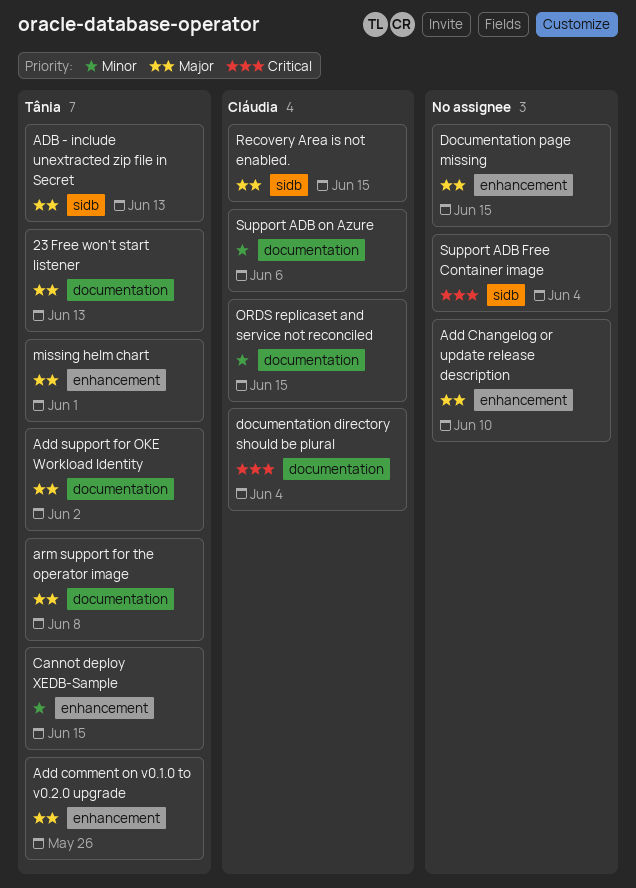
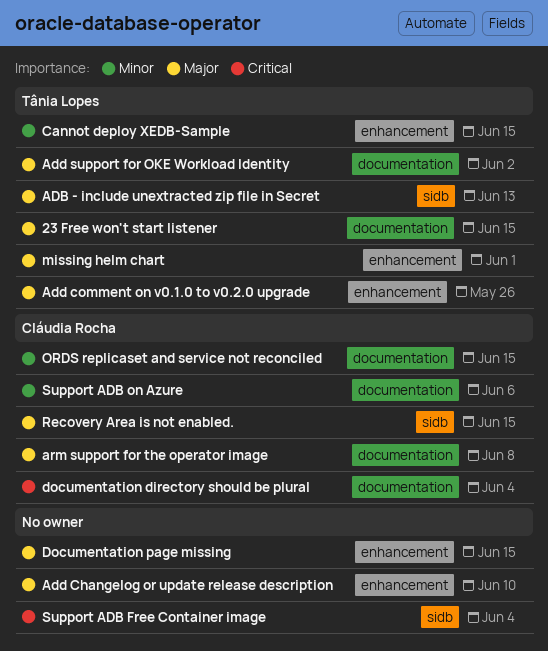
23 Free won't start listener, due: Jun 13 -> Jun 15
arm support for the operator image, owner: Tânia Lopes -> Cláudia Rocha

